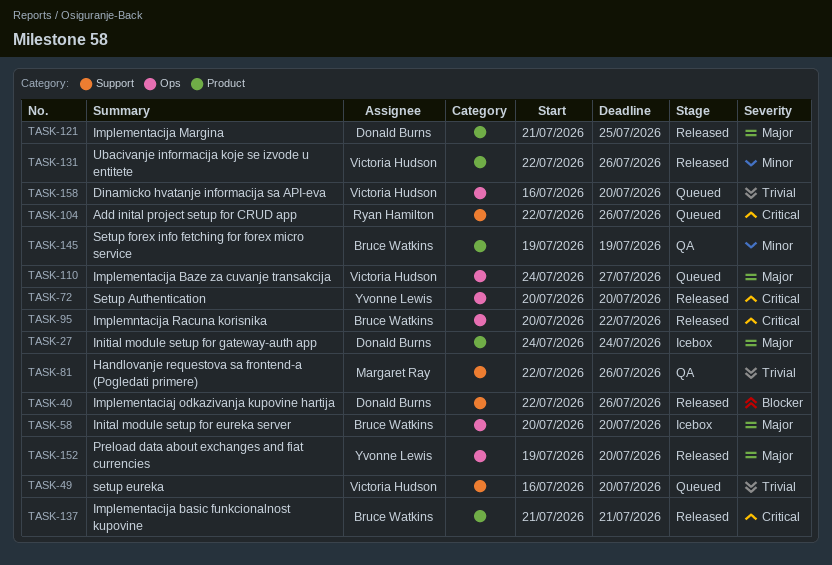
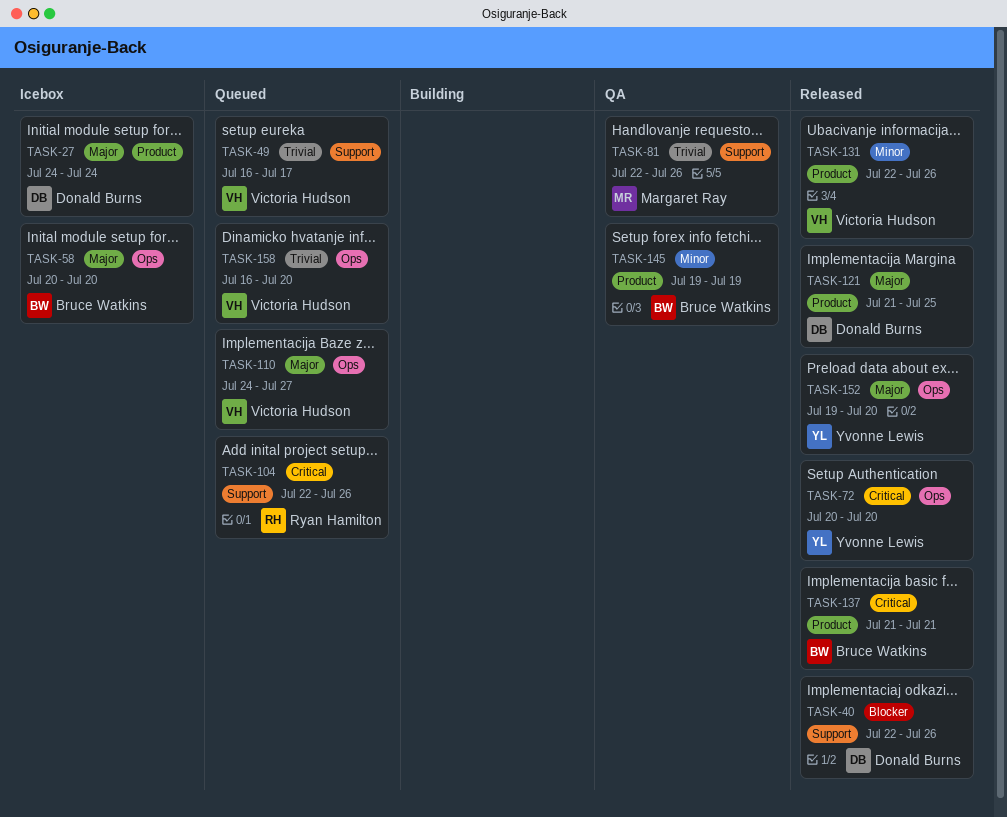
TASK-49, due: Jul 20 -> Jul 17
TASK-95: present -> none

